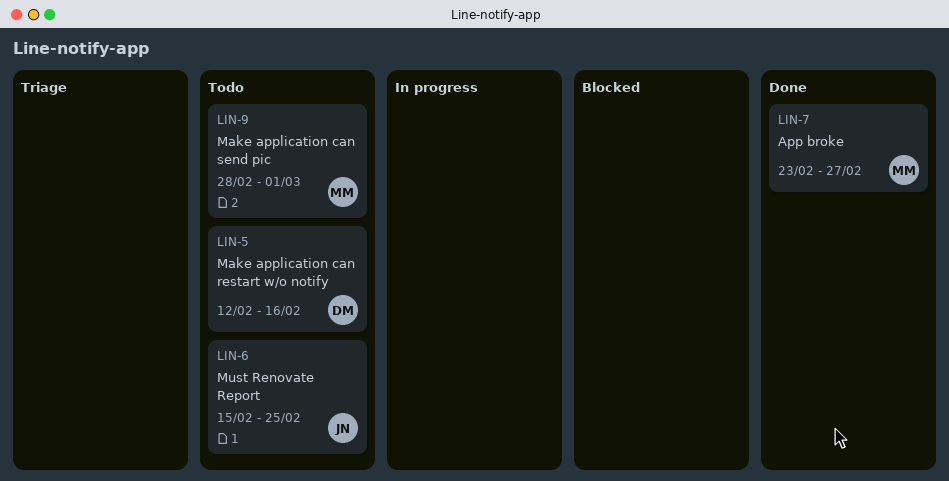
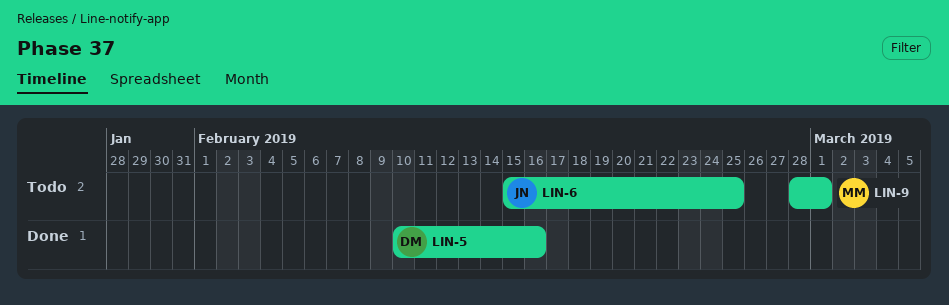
LIN-5, status: Todo -> Done
LIN-5, start: Feb 12 -> Feb 10
LIN-7: present -> none

